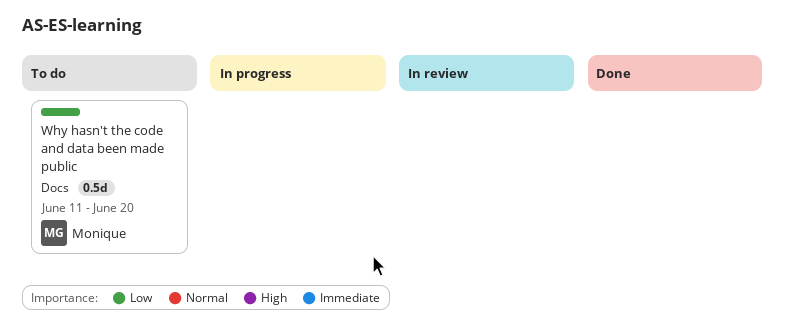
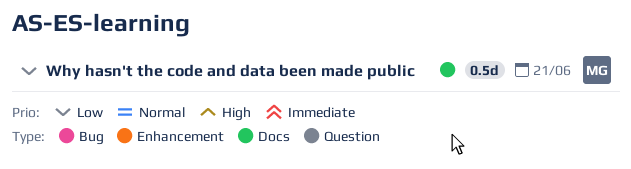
Why hasn't the code and data been made public, due: Jun 20 -> Jun 21

